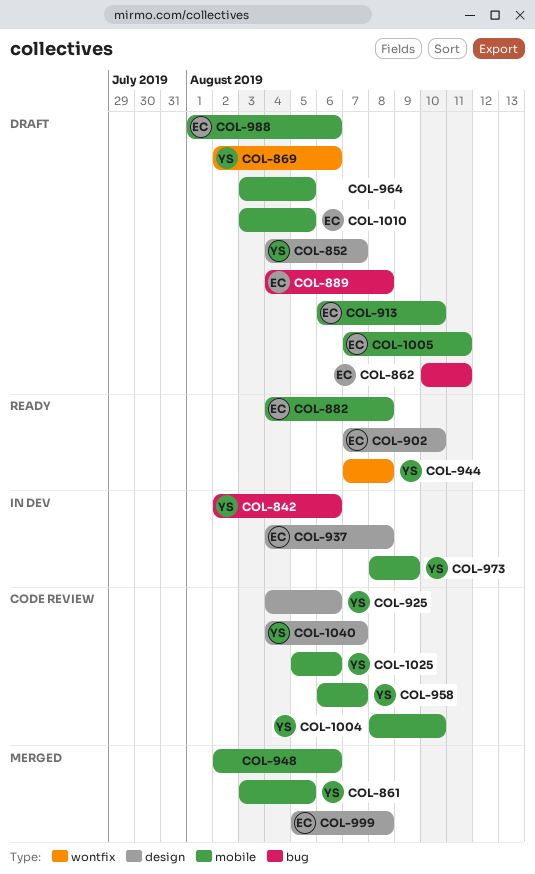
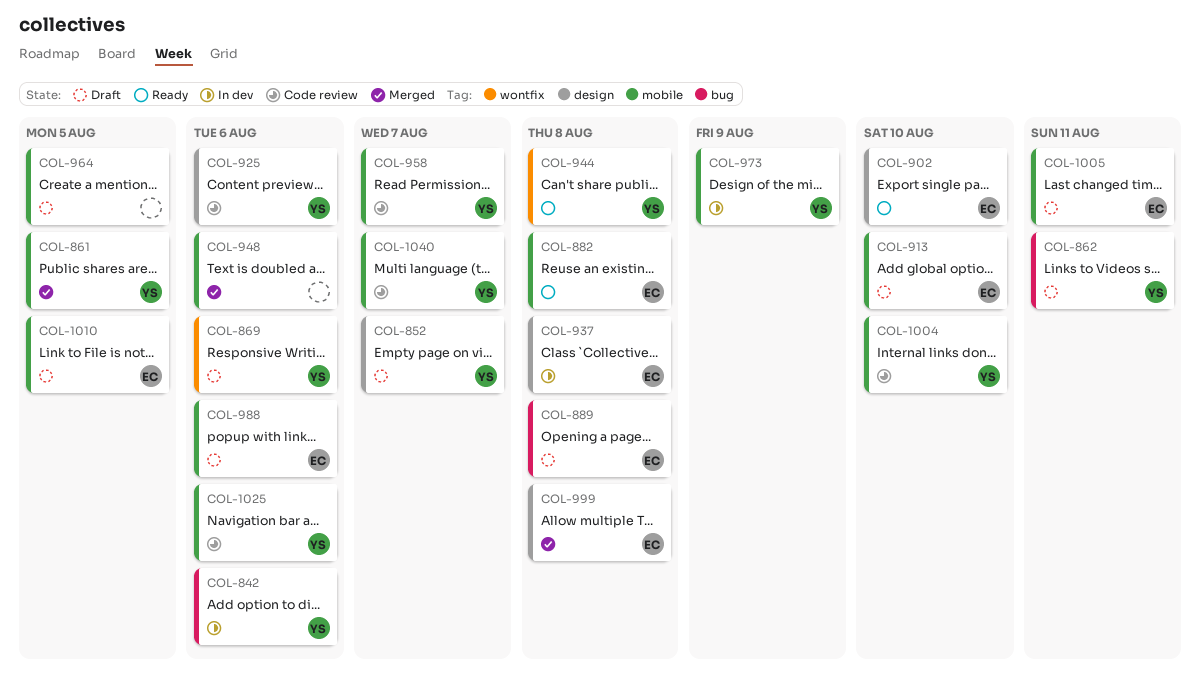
COL-862, owner: EC -> YS
COL-1040, label: design -> mobile

